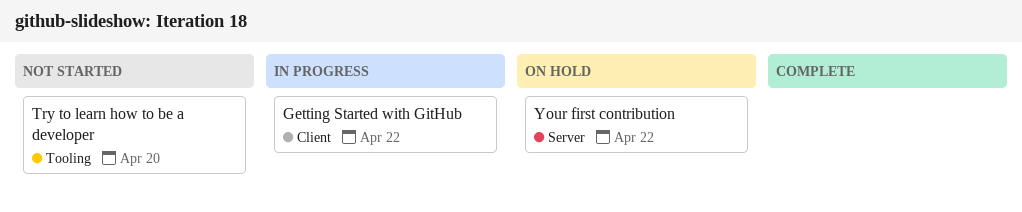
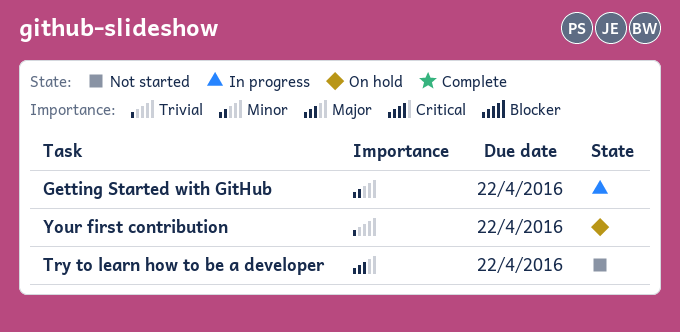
Try to learn how to be a developer, due: Apr 20 -> Apr 22

